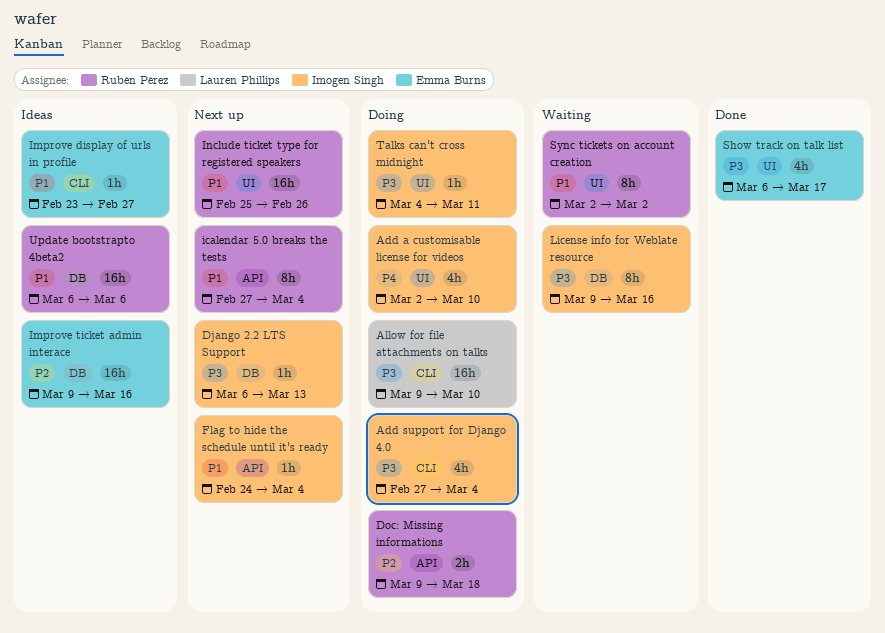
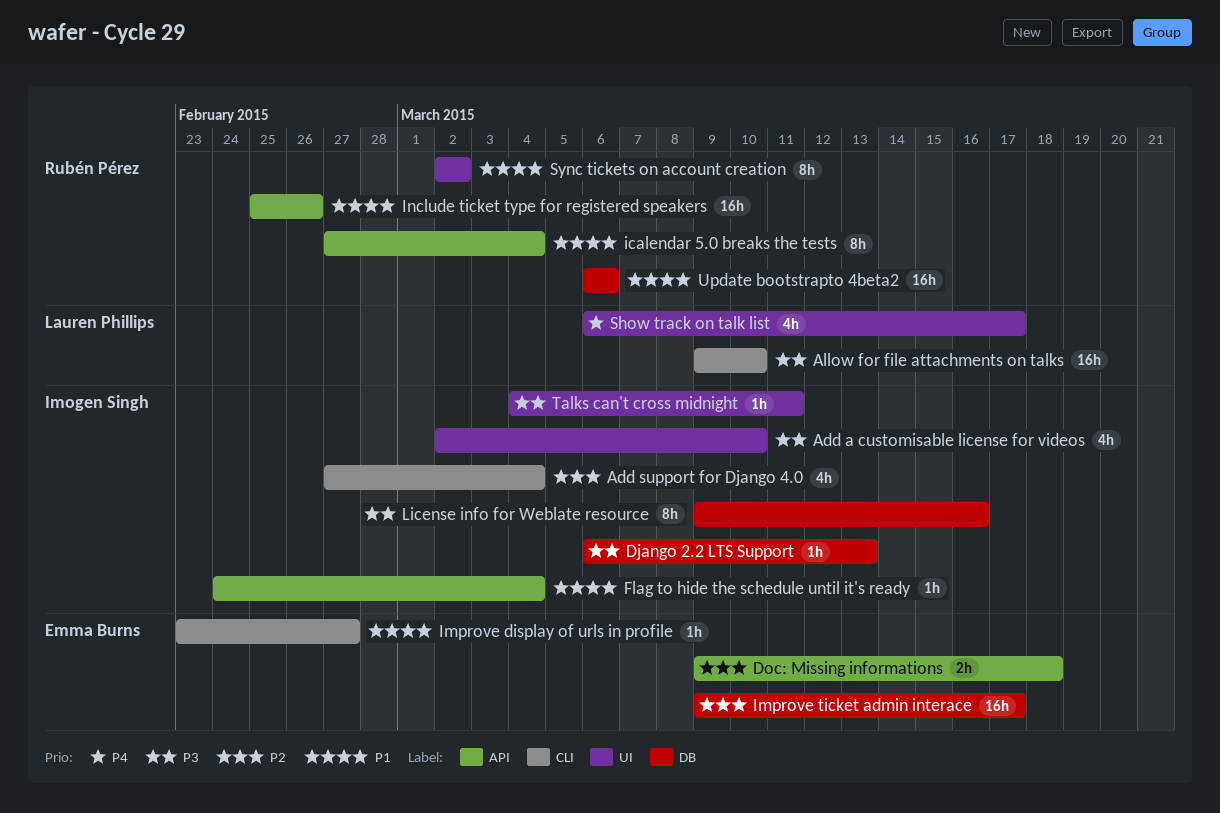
Add a customisable license for videos, priority: P4 -> P3
Add support for Django 4.0, priority: P3 -> P2
Doc: Missing informations, owner: Rubén Pérez -> Emma Burns
Improve ticket admin interace, due: Mar 16 -> Mar 17
Include ticket type for registered speakers, label: UI -> API
Show track on talk list, owner: Emma Burns -> Lauren Phillips
Show track on talk list, priority: P3 -> P4

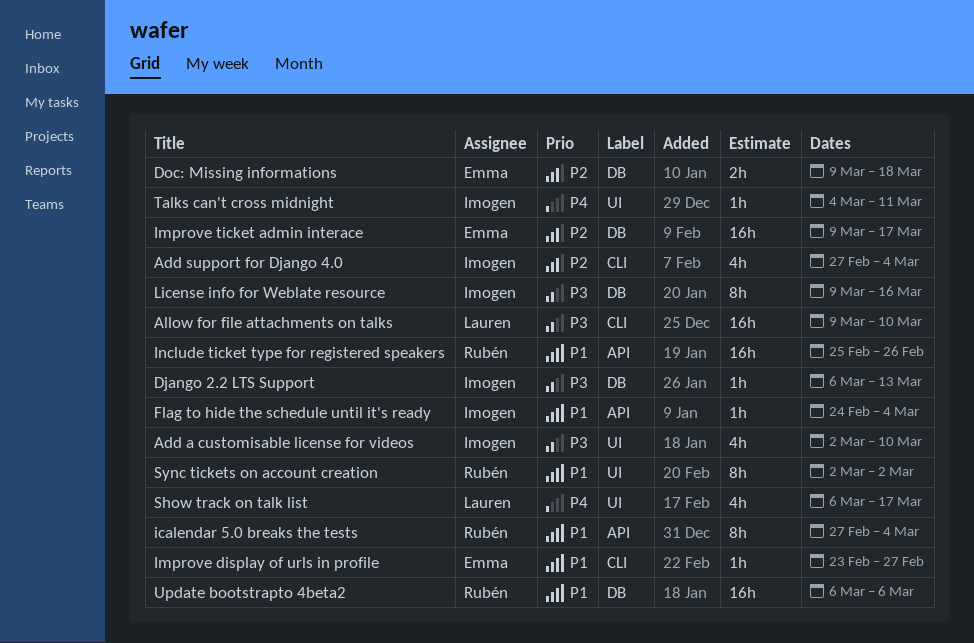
Doc: Missing informations, label: API -> DB
Talks can't cross midnight, priority: P3 -> P4

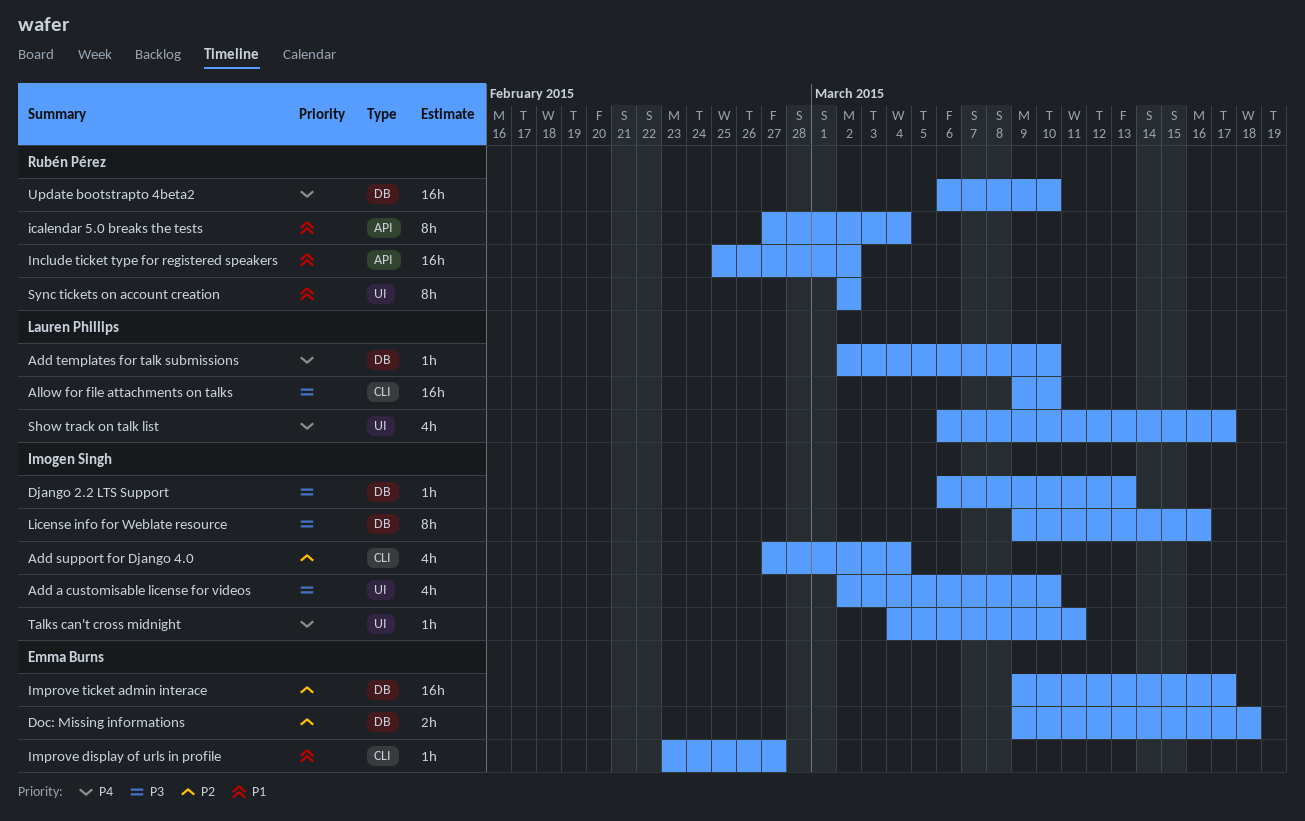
Add templates for talk submissions: none -> present
Flag to hide the schedule until it's ready: present -> none
Include ticket type for registered speakers, due: Feb 26 -> Mar 2
Update bootstrapto 4beta2, priority: P1 -> P4
Update bootstrapto 4beta2, due: Mar 6 -> Mar 10

